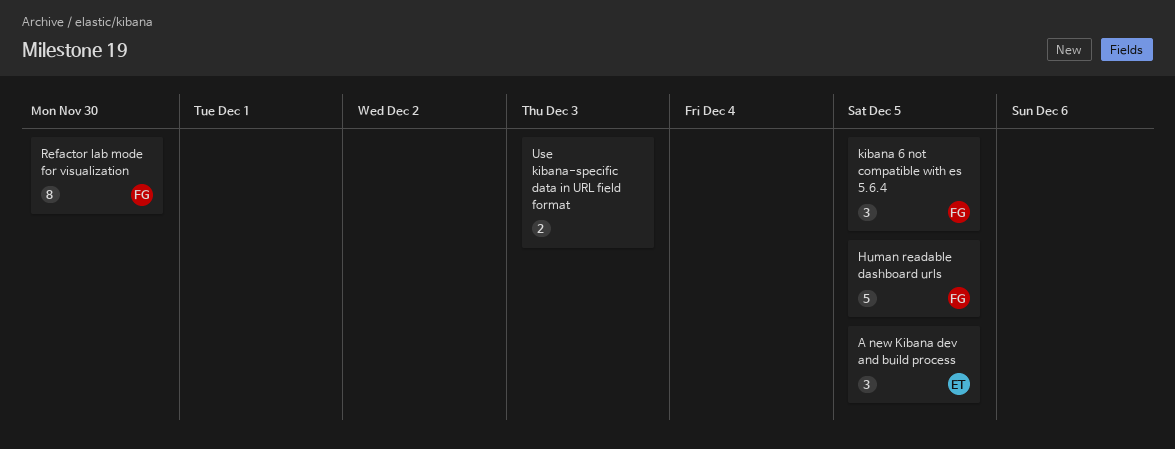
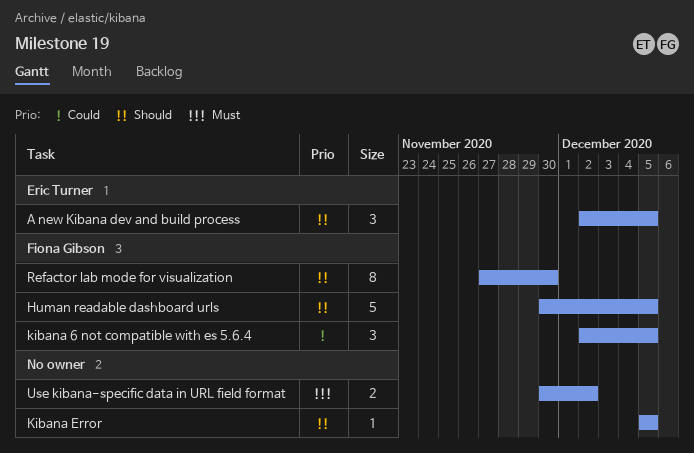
Kibana Error: none -> present
Use kibana-specific data in URL field format, due: Dec 3 -> Dec 2

